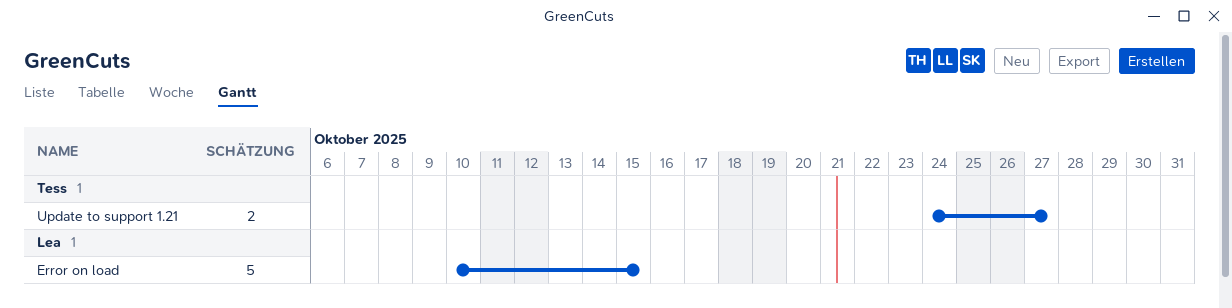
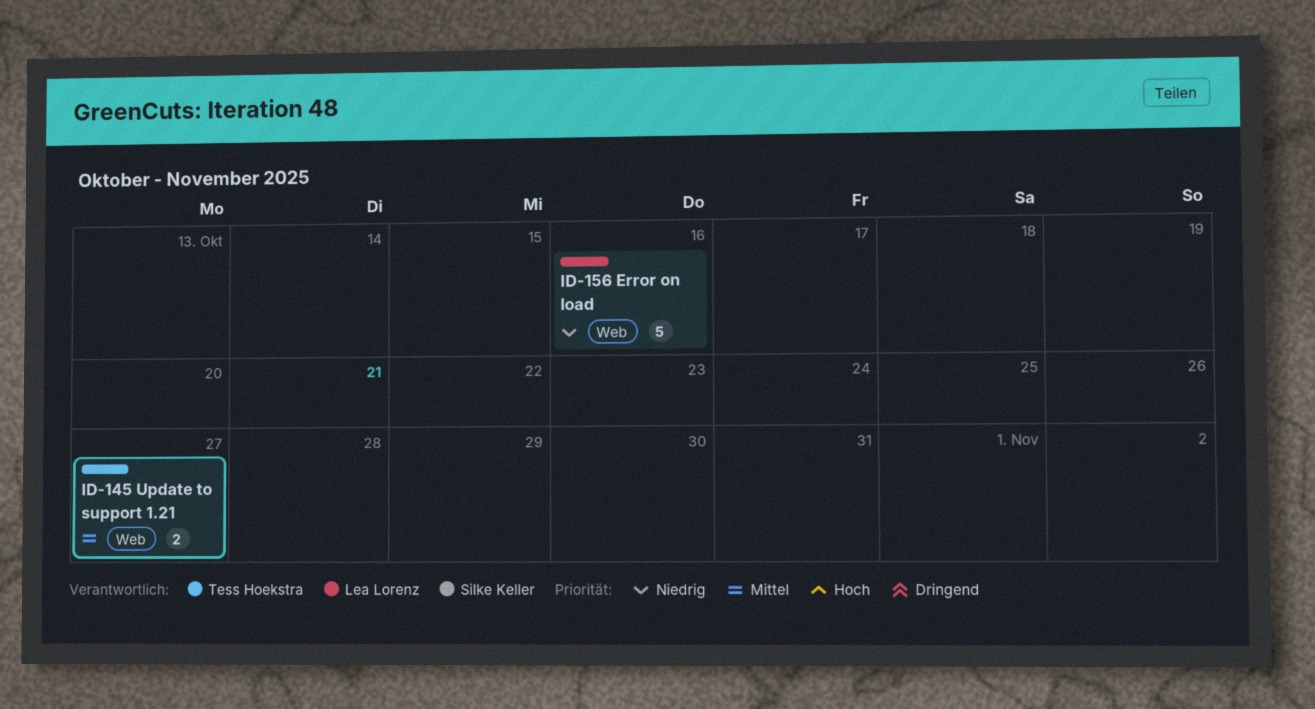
Error on load, due: Oct 15 -> Oct 16

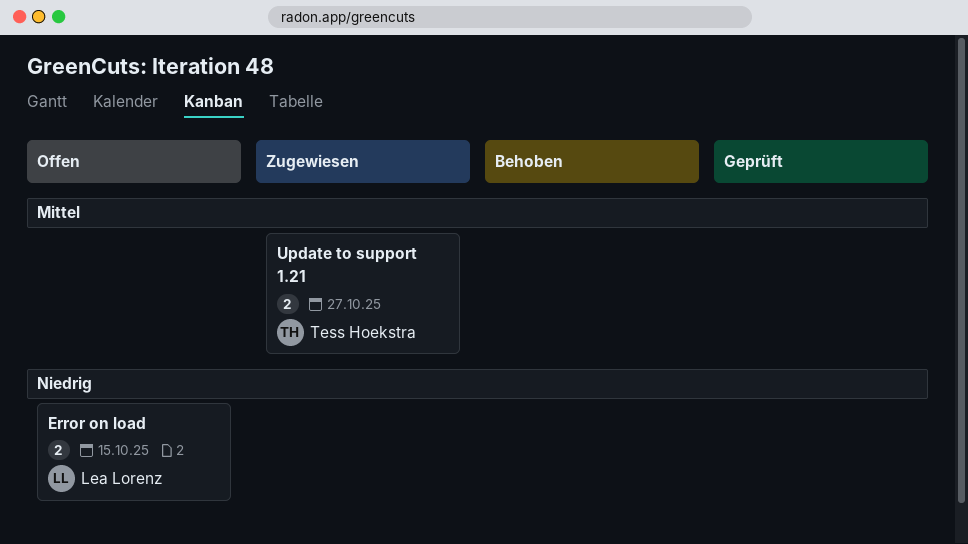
Error on load, estimate: 5 -> 2
Error on load, due: Oct 16 -> Oct 15

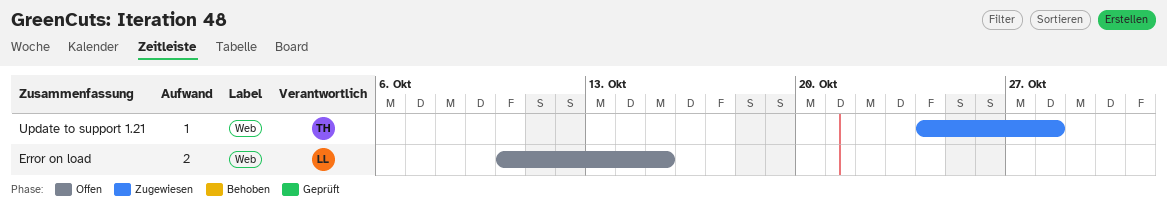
Update to support 1.21, estimate: 2 -> 1
Update to support 1.21, due: Oct 27 -> Oct 28

